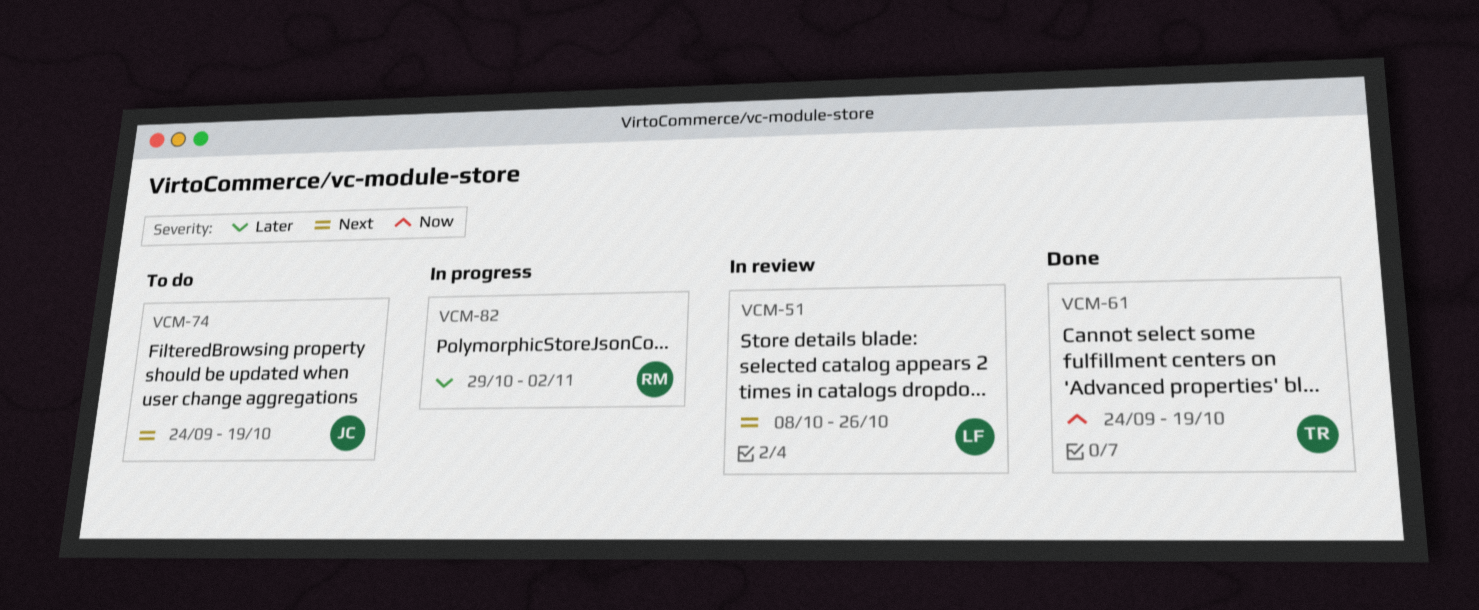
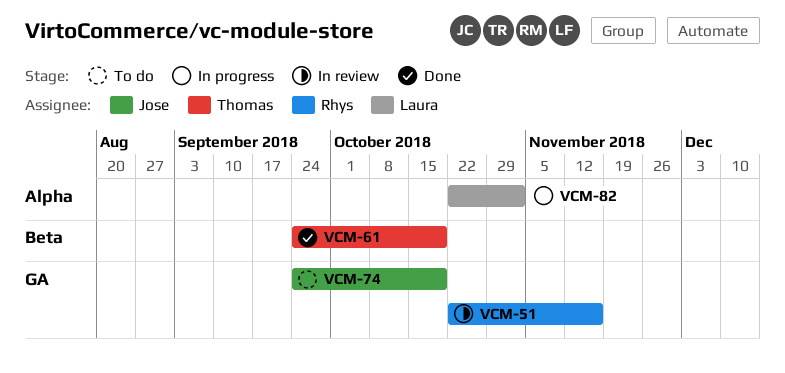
VCM-51, owner: Laura -> Rhys
VCM-51, start: Oct 8 -> Oct 22
VCM-51, due: Oct 26 -> Nov 16
VCM-82, owner: Rhys -> Laura
VCM-82, start: Oct 29 -> Oct 22

